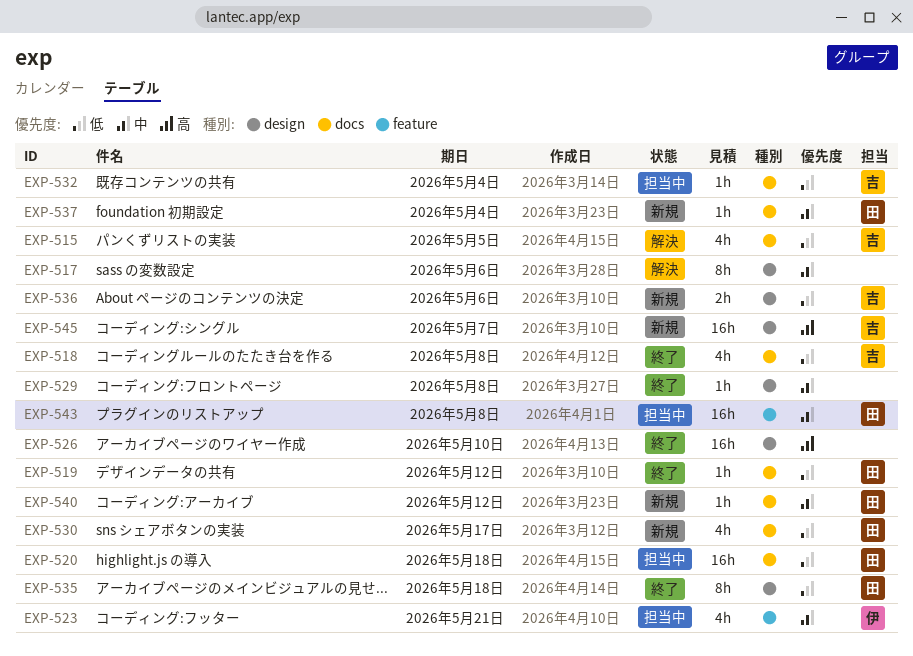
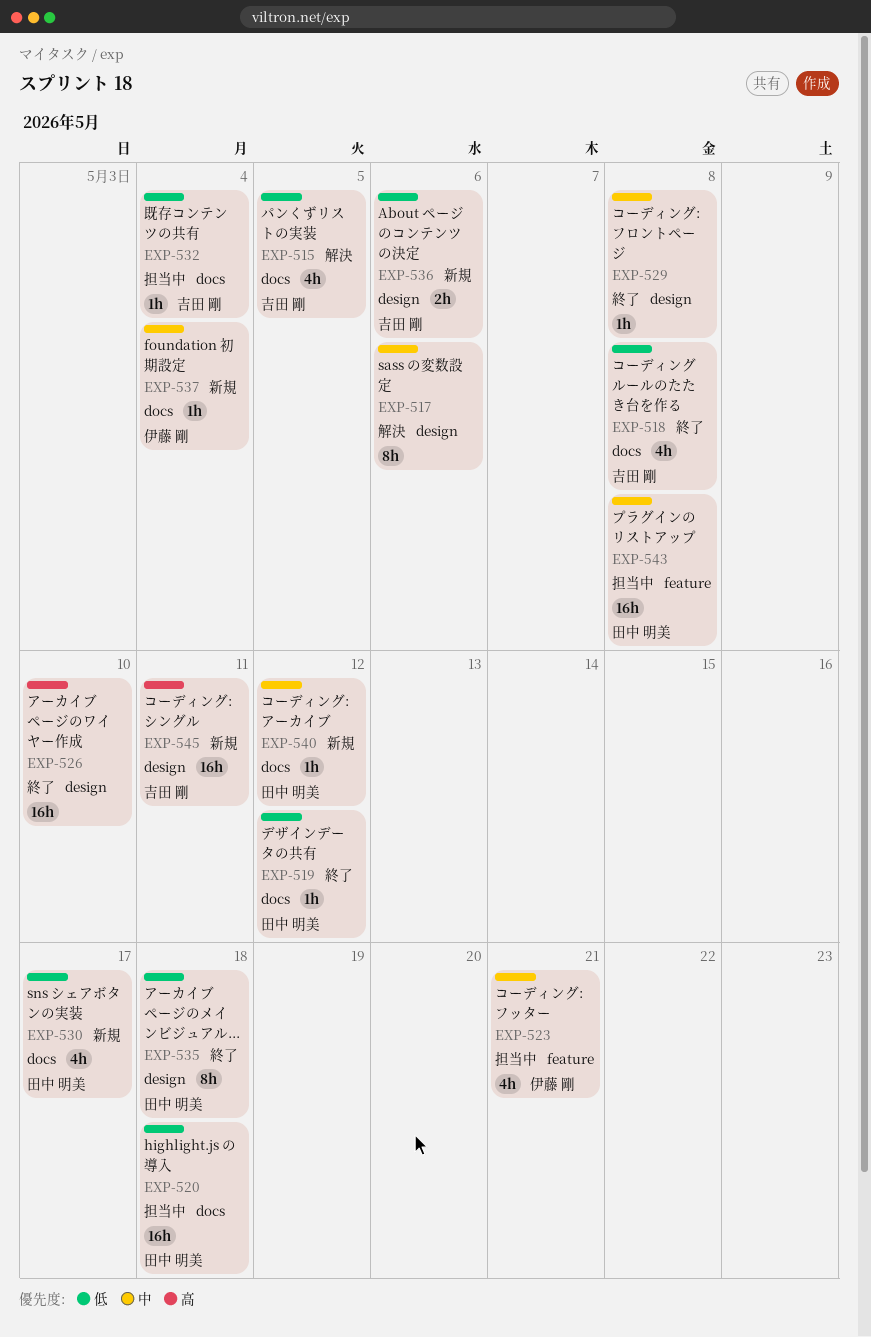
EXP-537, owner: 田中 明美 -> 伊藤 剛
EXP-545, due: May 7 -> May 11

